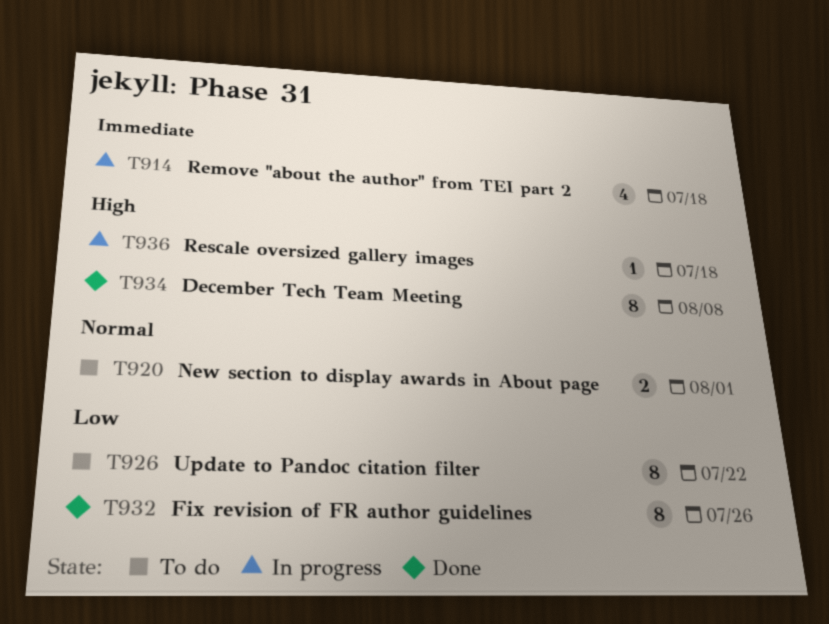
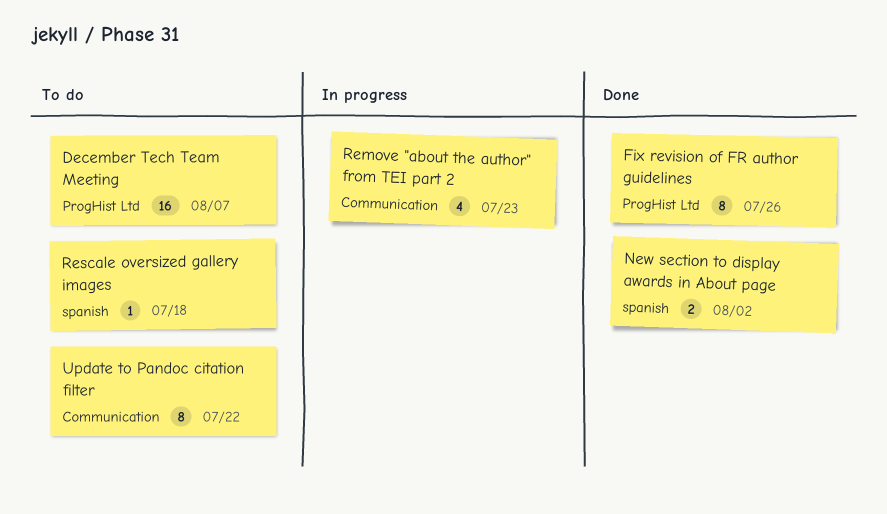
December Tech Team Meeting, status: Done -> To do
December Tech Team Meeting, estimate: 8 -> 16
December Tech Team Meeting, due: Aug 8 -> Aug 7
New section to display awards in About page, status: To do -> Done
New section to display awards in About page, due: Aug 1 -> Aug 2
Remove "about the author" from TEI part 2, due: Jul 18 -> Jul 23
Rescale oversized gallery images, status: In progress -> To do

